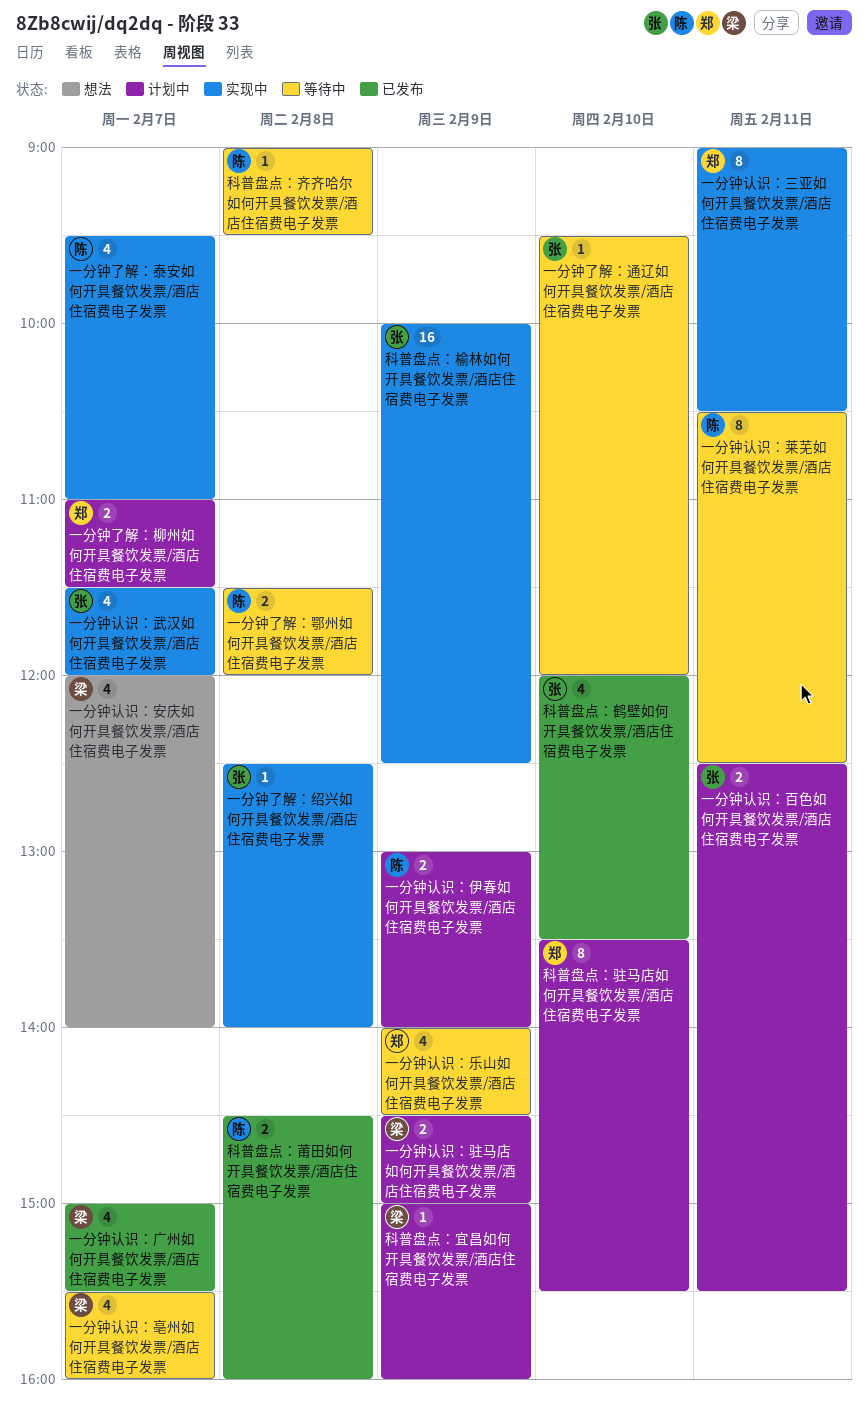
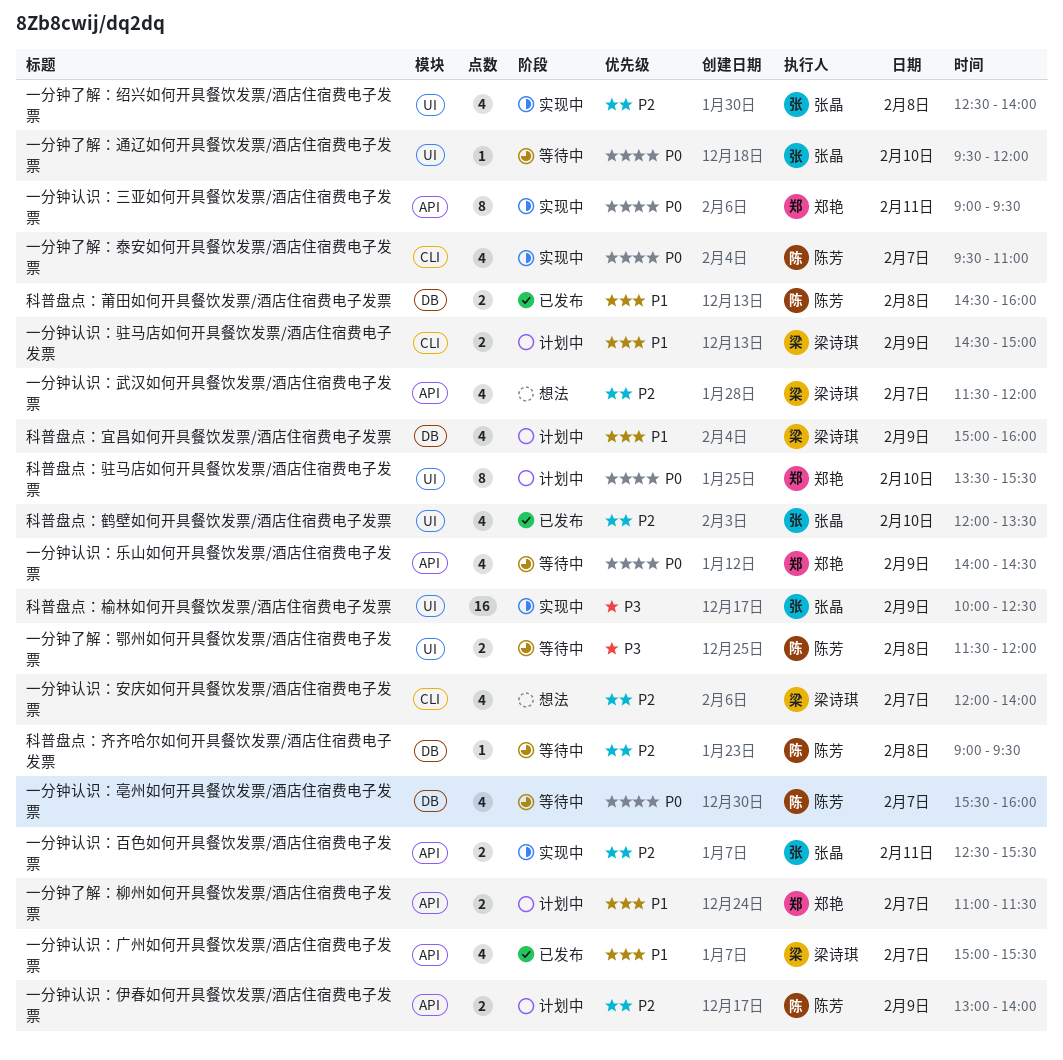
一分钟了解：绍兴如何开具餐饮发票/酒店住宿费电子发票, estimate: 1 -> 4
一分钟认识：三亚如何开具餐饮发票/酒店住宿费电子发票, ends: 10:30 -> 09:30
一分钟认识：亳州如何开具餐饮发票/酒店住宿费电子发票, owner: 梁诗琪 -> 陈芳
一分钟认识：武汉如何开具餐饮发票/酒店住宿费电子发票, status: 实现中 -> 想法
一分钟认识：武汉如何开具餐饮发票/酒店住宿费电子发票, owner: 张晶 -> 梁诗琪
一分钟认识：百色如何开具餐饮发票/酒店住宿费电子发票, status: 计划中 -> 实现中
一分钟认识：莱芜如何开具餐饮发票/酒店住宿费电子发票: present -> none
科普盘点：宜昌如何开具餐饮发票/酒店住宿费电子发票, estimate: 1 -> 4

